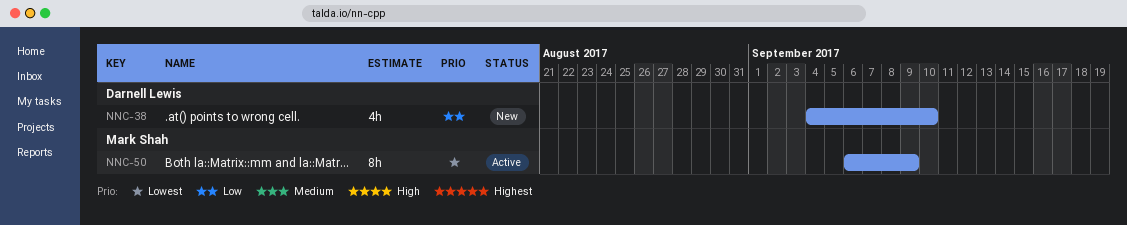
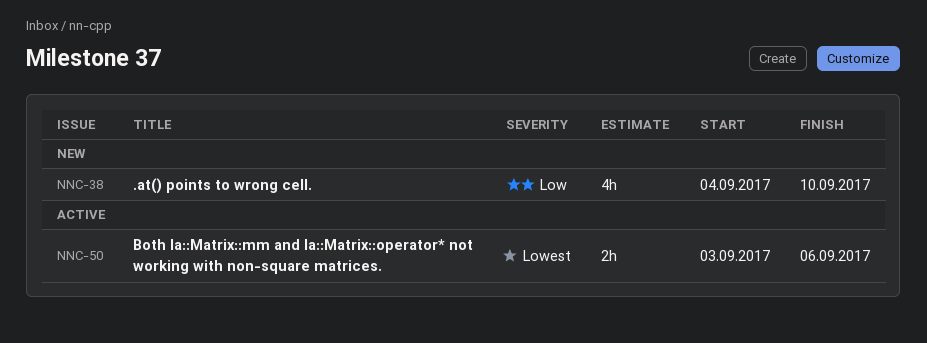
NNC-50, estimate: 8h -> 2h
NNC-50, start: Sep 6 -> Sep 3
NNC-50, due: Sep 9 -> Sep 6

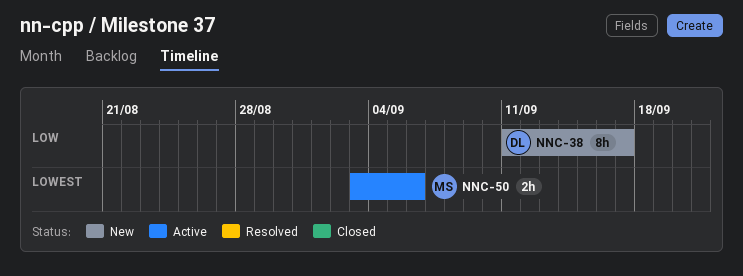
NNC-38, estimate: 4h -> 8h
NNC-38, start: Sep 4 -> Sep 11
NNC-38, due: Sep 10 -> Sep 17

